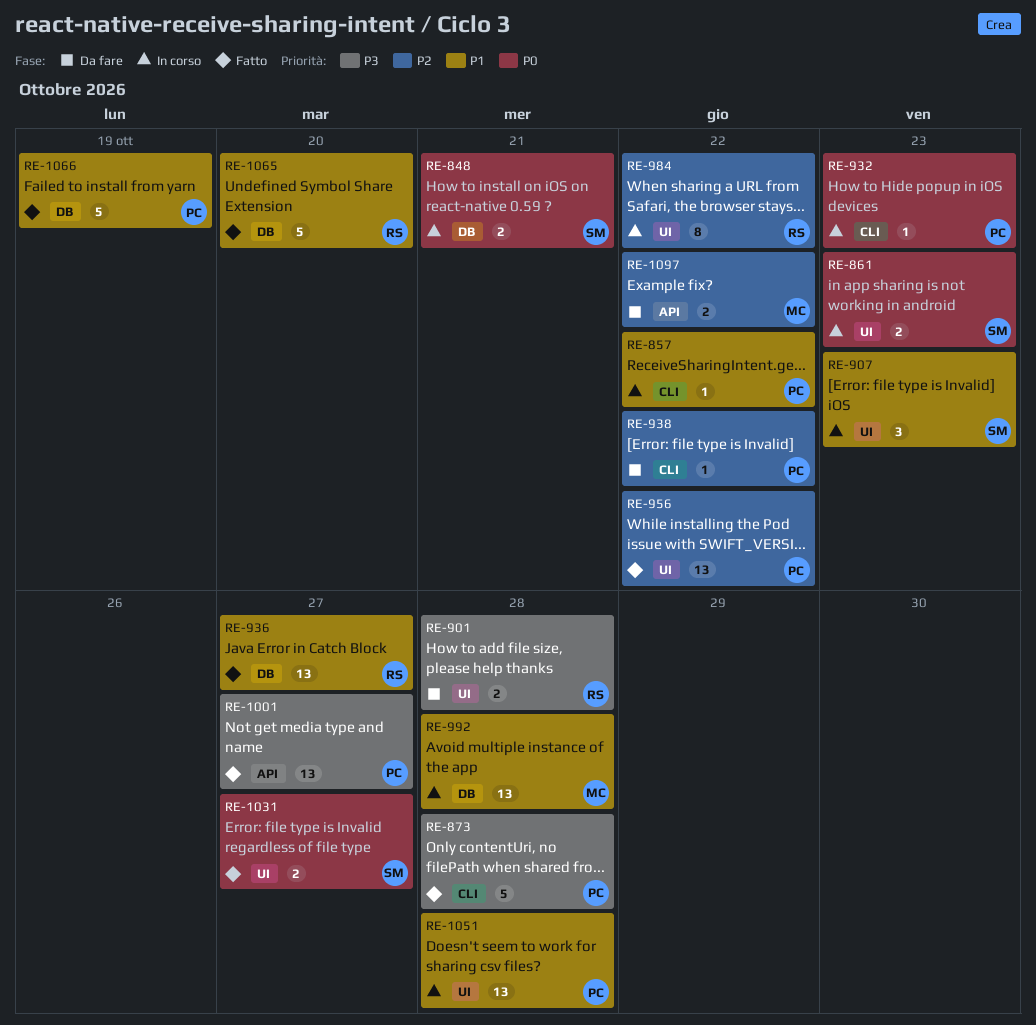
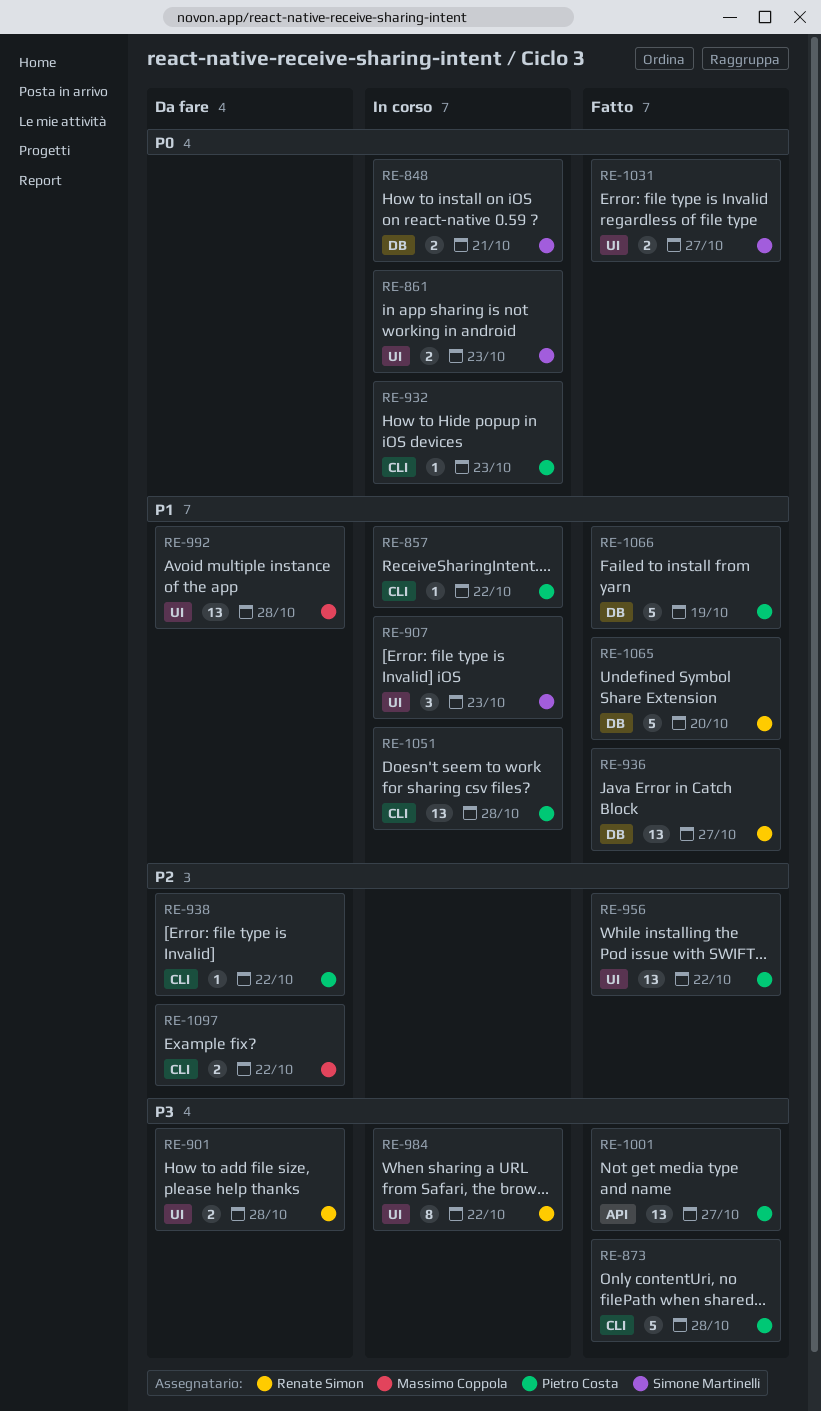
RE-984, priority: P2 -> P3
RE-992, status: In corso -> Da fare
RE-992, label: DB -> UI
RE-1051, label: UI -> CLI
RE-1097, label: API -> CLI

